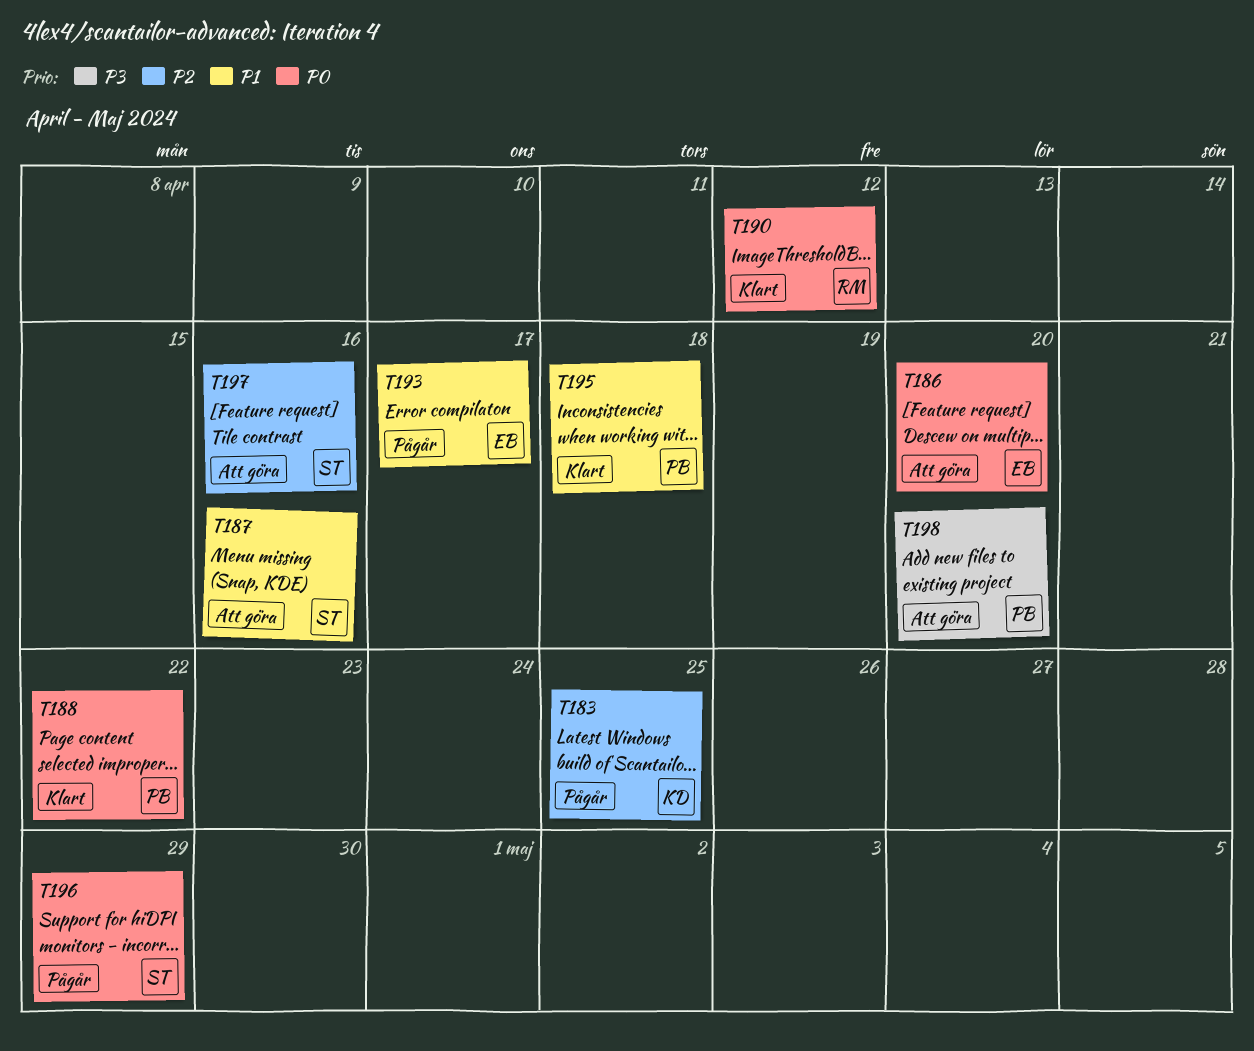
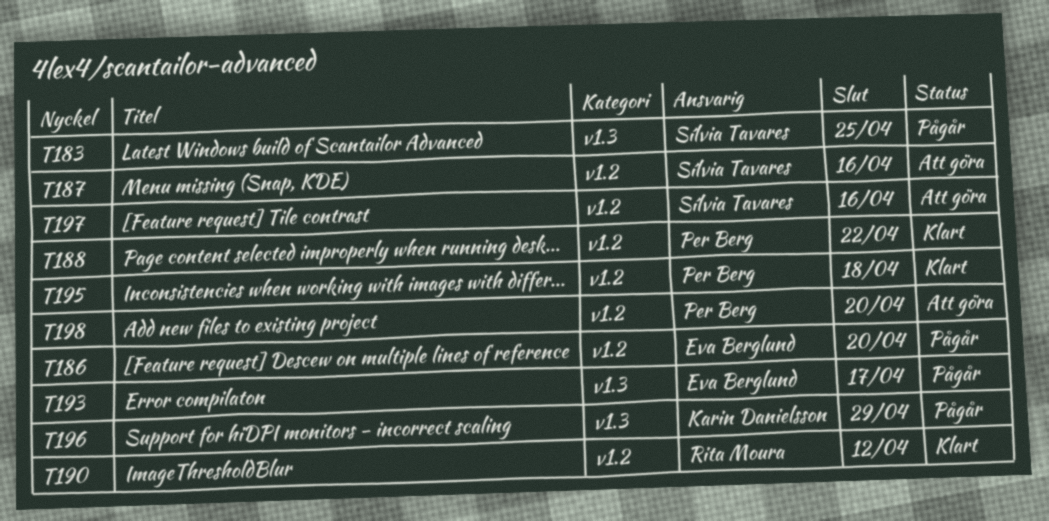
T183, owner: Karin Danielsson -> Sílvia Tavares
T186, status: Att göra -> Pågår
T196, owner: Sílvia Tavares -> Karin Danielsson

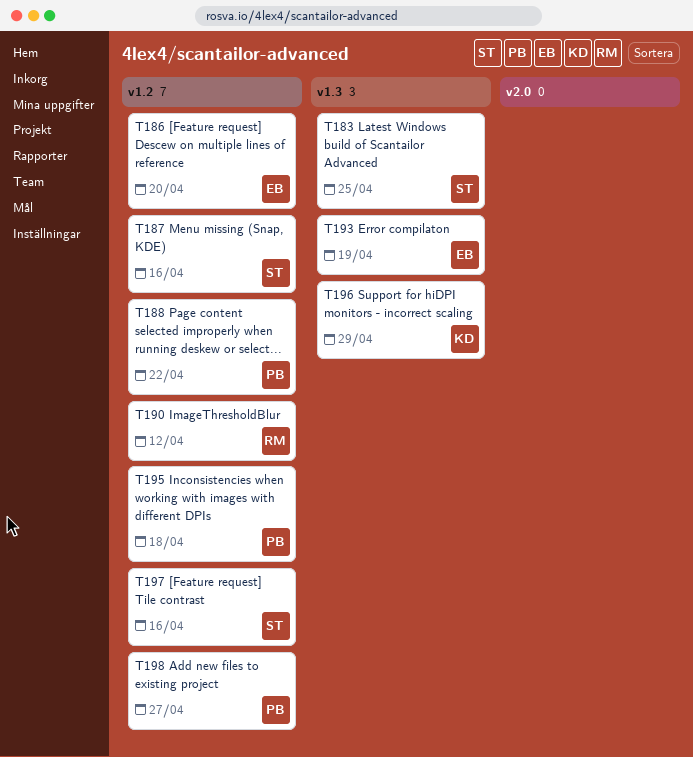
T193, due: Apr 17 -> Apr 19
T198, due: Apr 20 -> Apr 27

